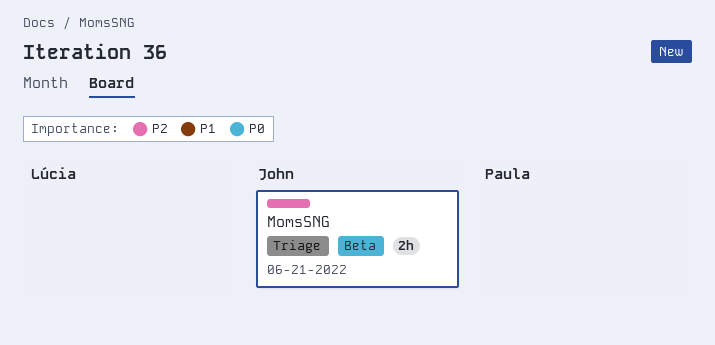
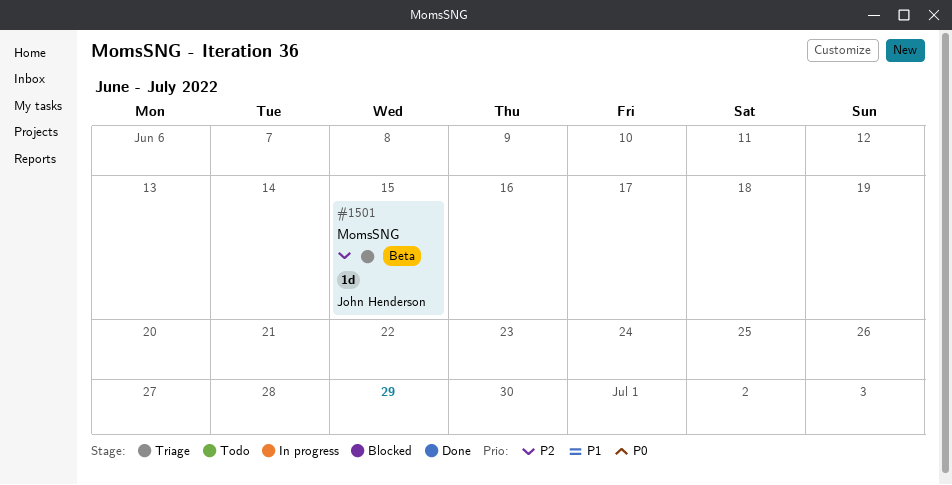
MomsSNG, estimate: 2h -> 1d
MomsSNG, due: Jun 21 -> Jun 15

